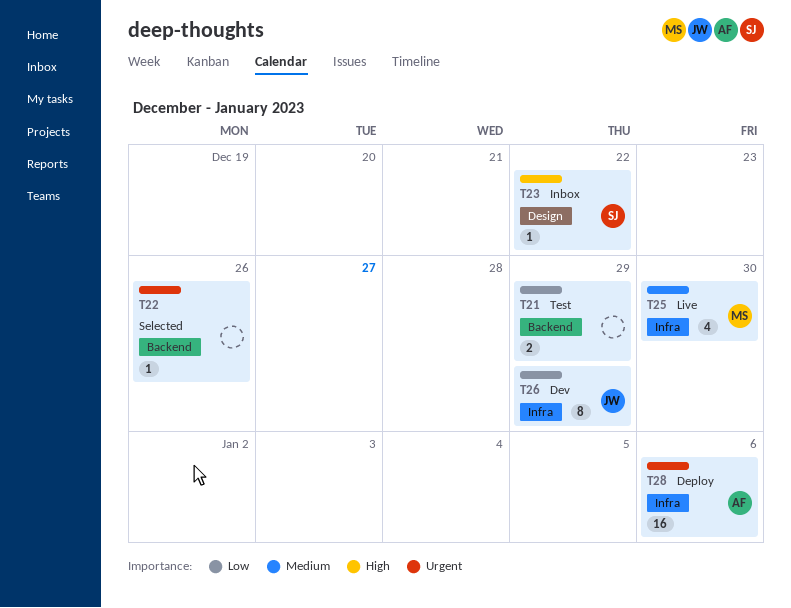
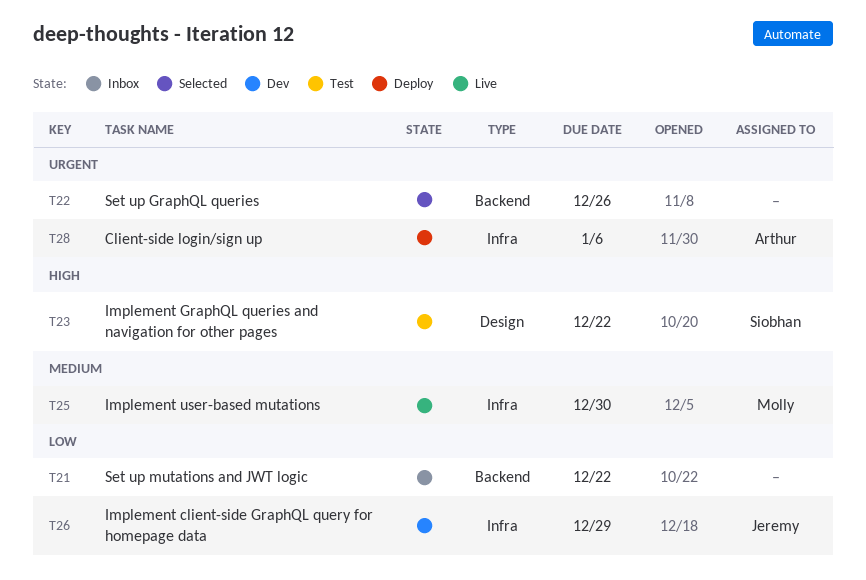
T21, status: Test -> Inbox
T21, due: Dec 29 -> Dec 22
T23, status: Inbox -> Test

